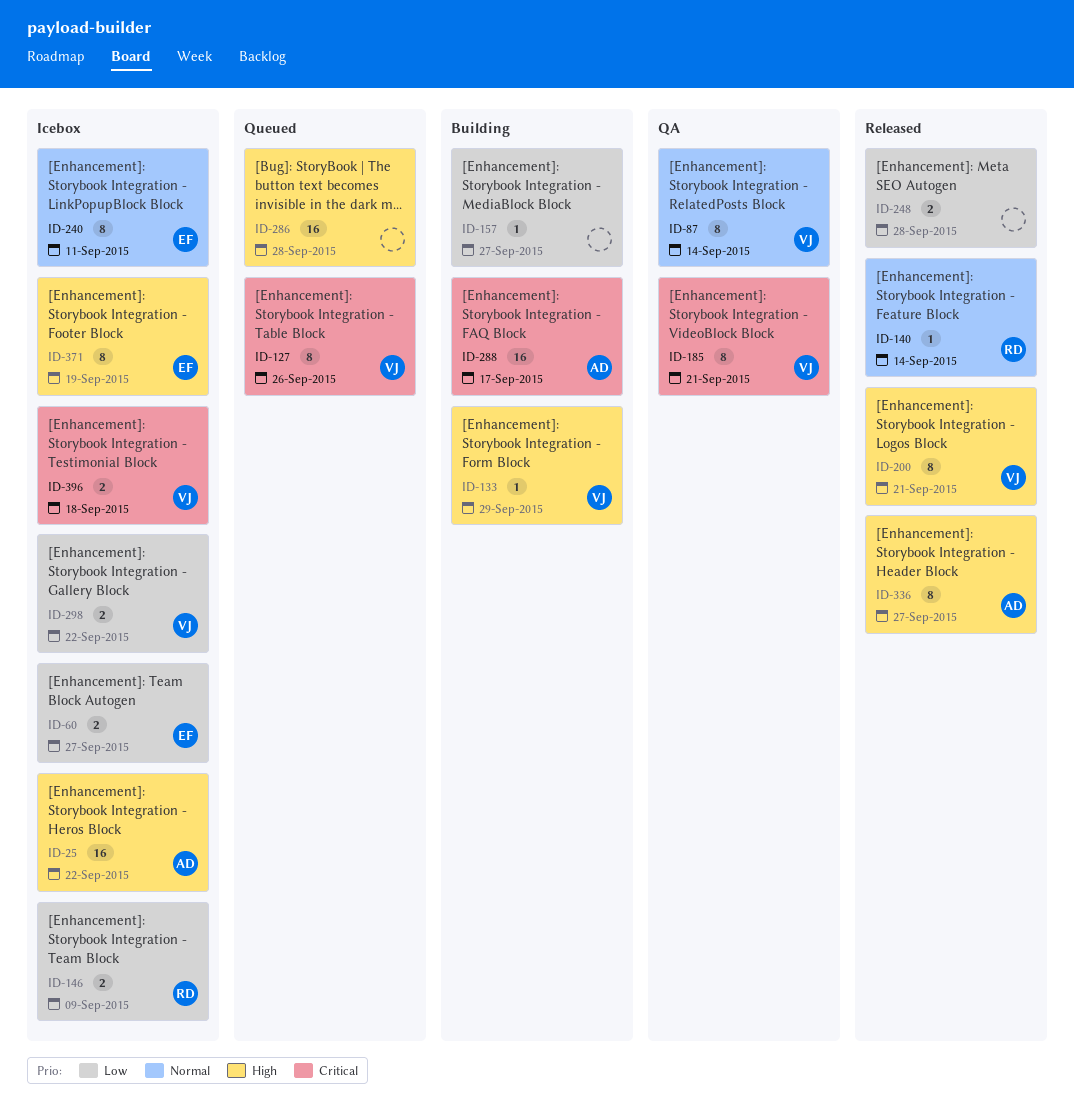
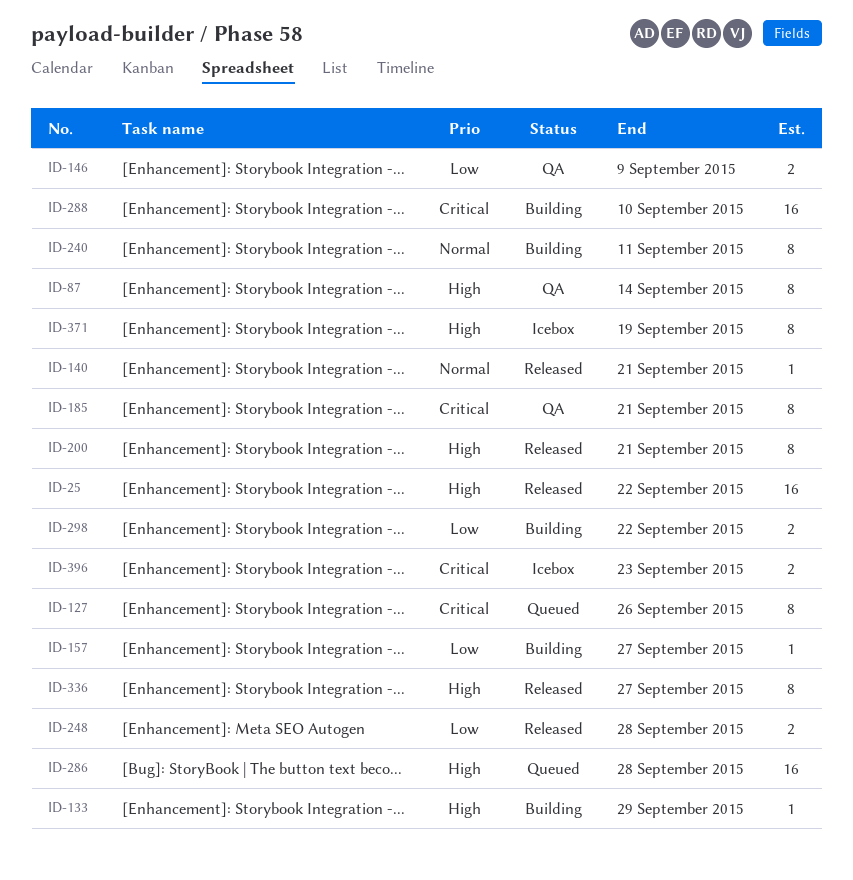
ID-25, status: Icebox -> Released
ID-60: present -> none
ID-87, priority: Normal -> High
ID-140, due: Sep 14 -> Sep 21
ID-146, status: Icebox -> QA
ID-240, status: Icebox -> Building
ID-288, due: Sep 17 -> Sep 10
ID-298, status: Icebox -> Building
ID-396, due: Sep 18 -> Sep 23

